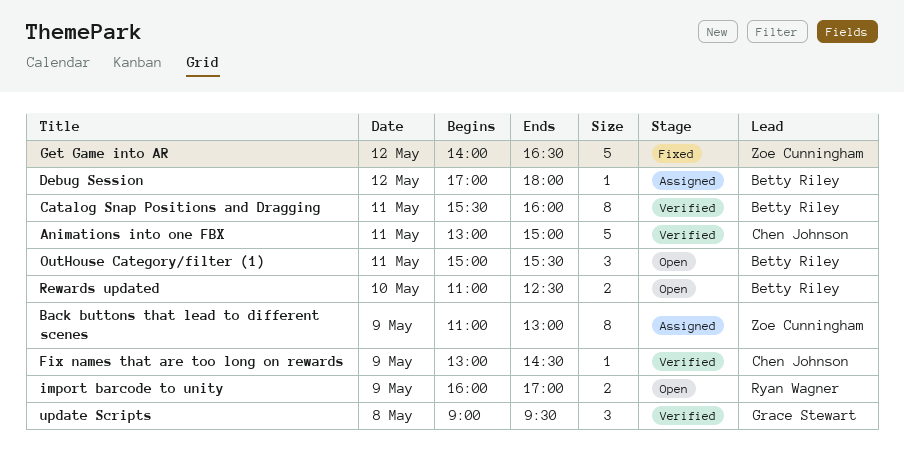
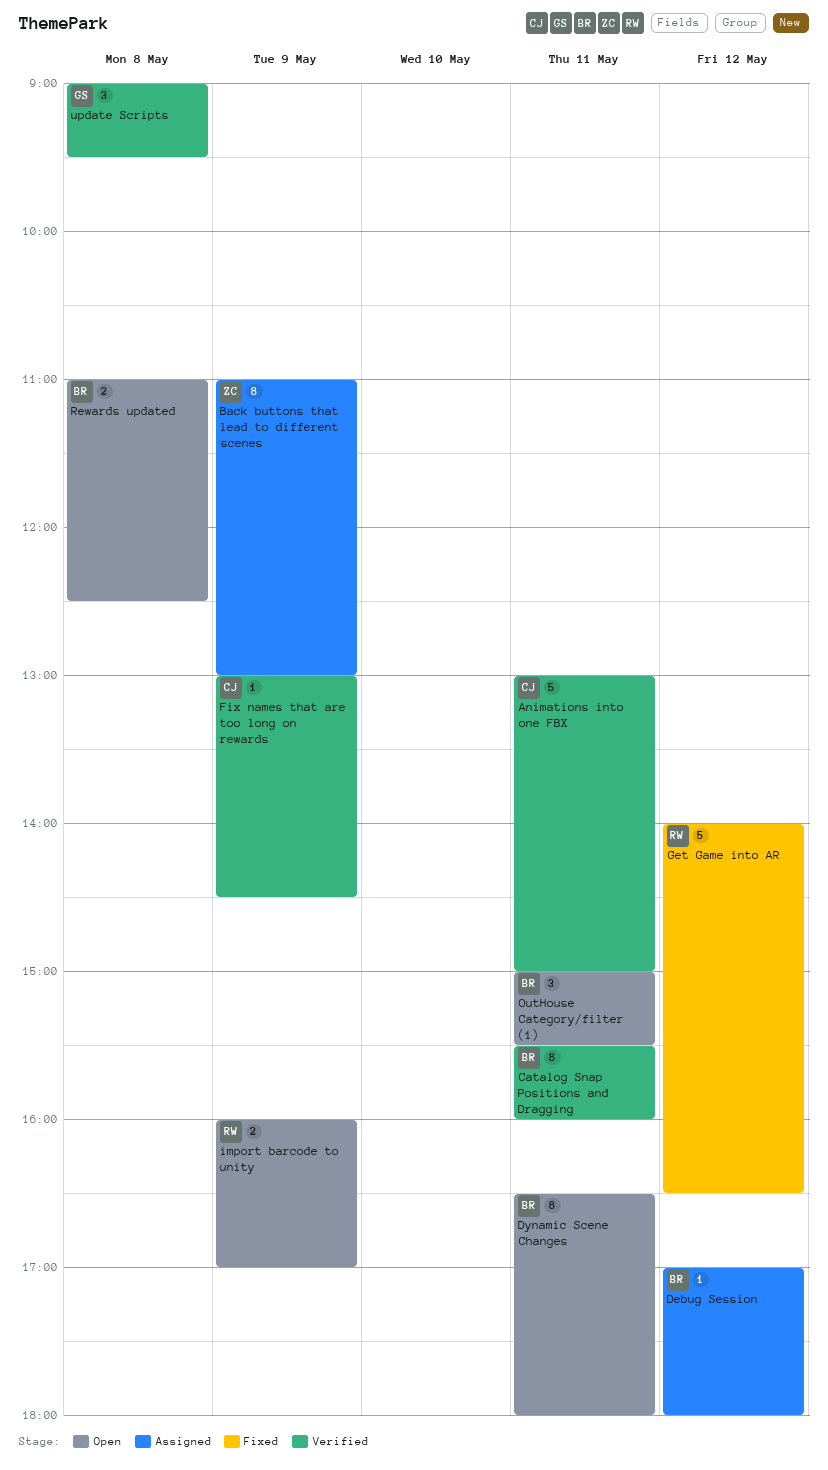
Dynamic Scene Changes: none -> present
Get Game into AR, owner: Zoe Cunningham -> Ryan Wagner
Rewards updated, day: May 10 -> May 8

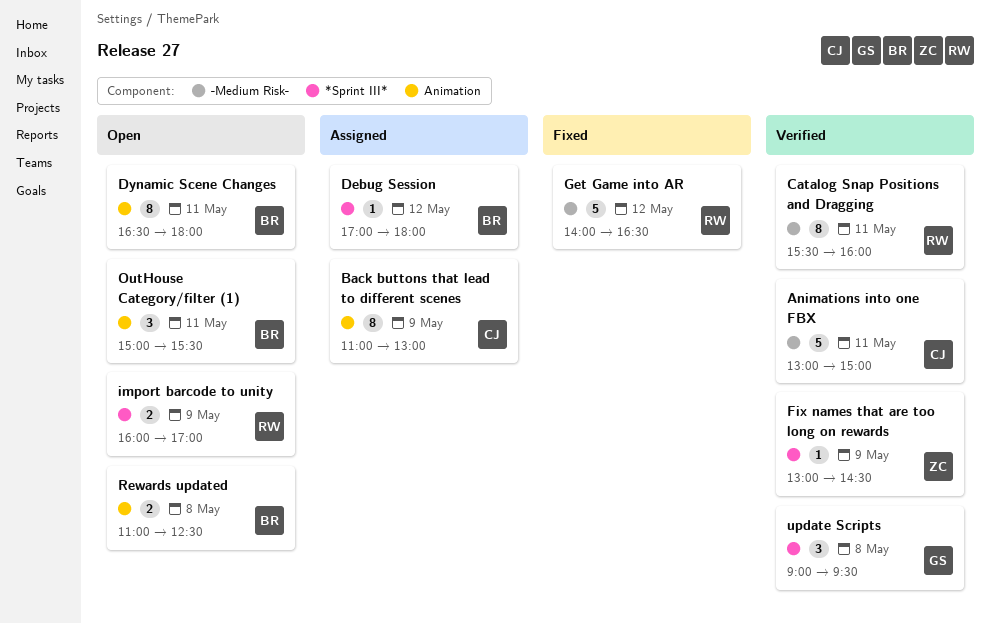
Back buttons that lead to different scenes, owner: ZC -> CJ
Catalog Snap Positions and Dragging, owner: BR -> RW
Fix names that are too long on rewards, owner: CJ -> ZC

